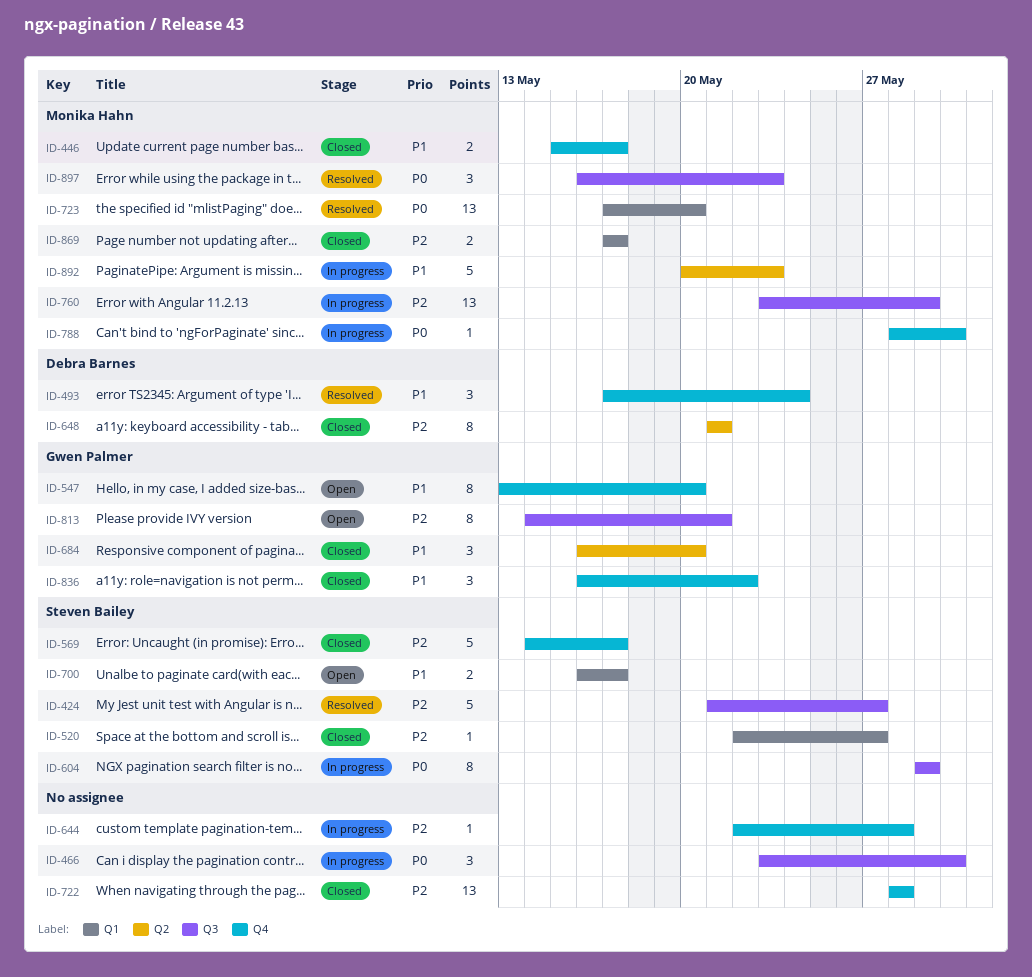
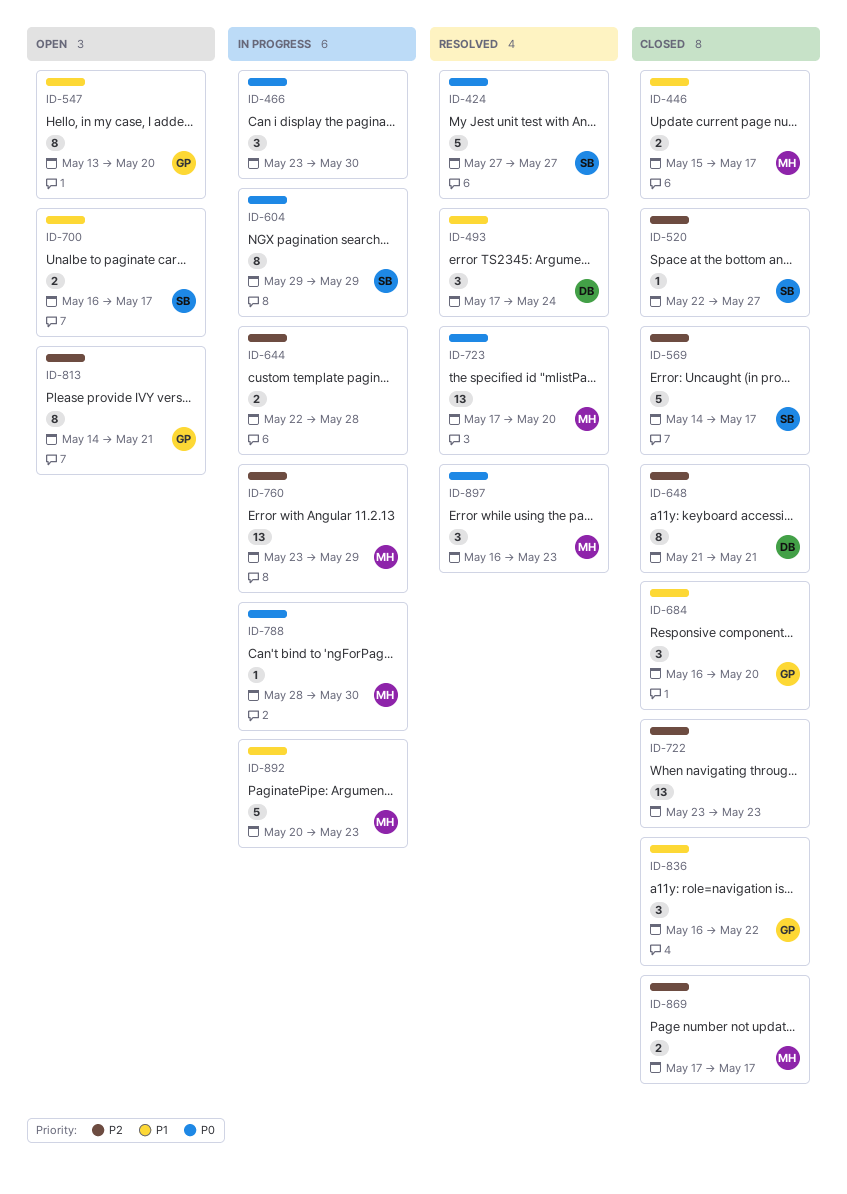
ID-424, priority: P2 -> P0
ID-424, start: May 21 -> May 27
ID-644, estimate: 1 -> 2
ID-722, start: May 28 -> May 23
ID-722, due: May 28 -> May 23

